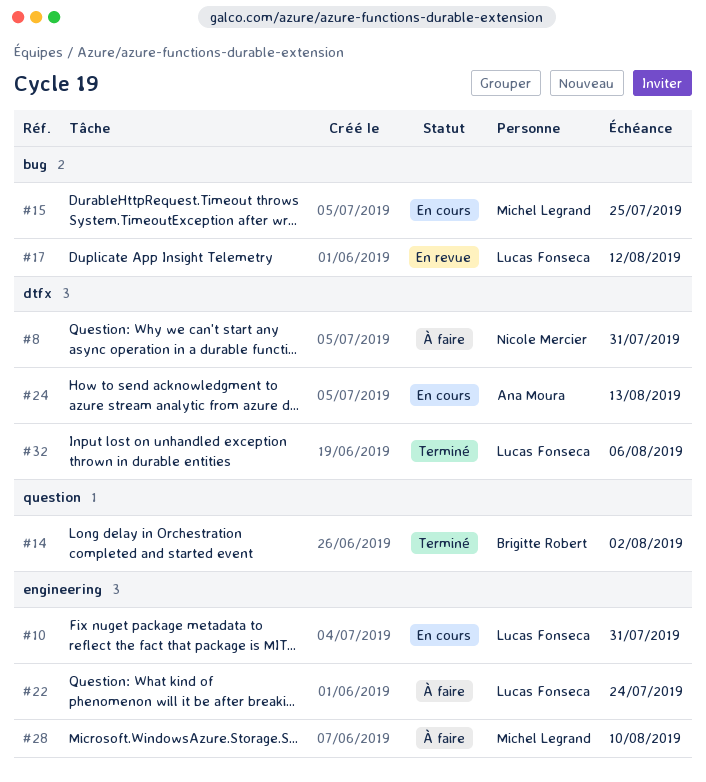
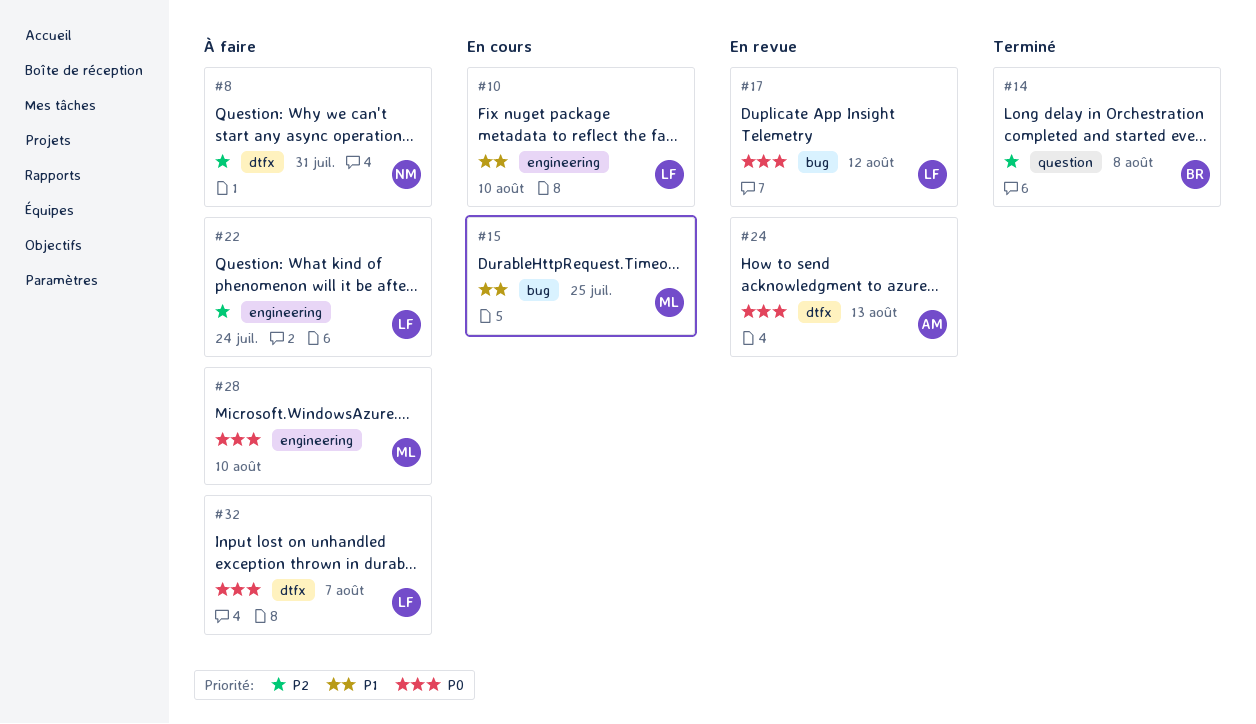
#10, due: Jul 31 -> Aug 10
#14, due: Aug 2 -> Aug 8
#24, status: En cours -> En revue
#32, status: Terminé -> À faire
#32, due: Aug 6 -> Aug 7

